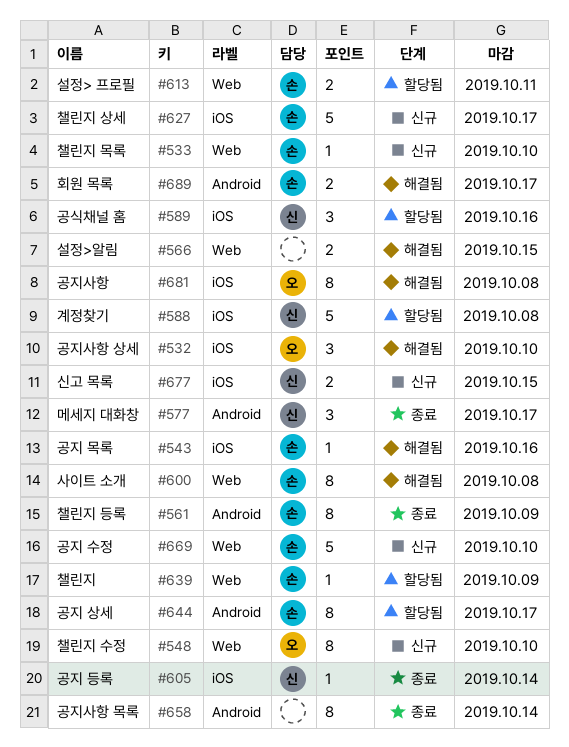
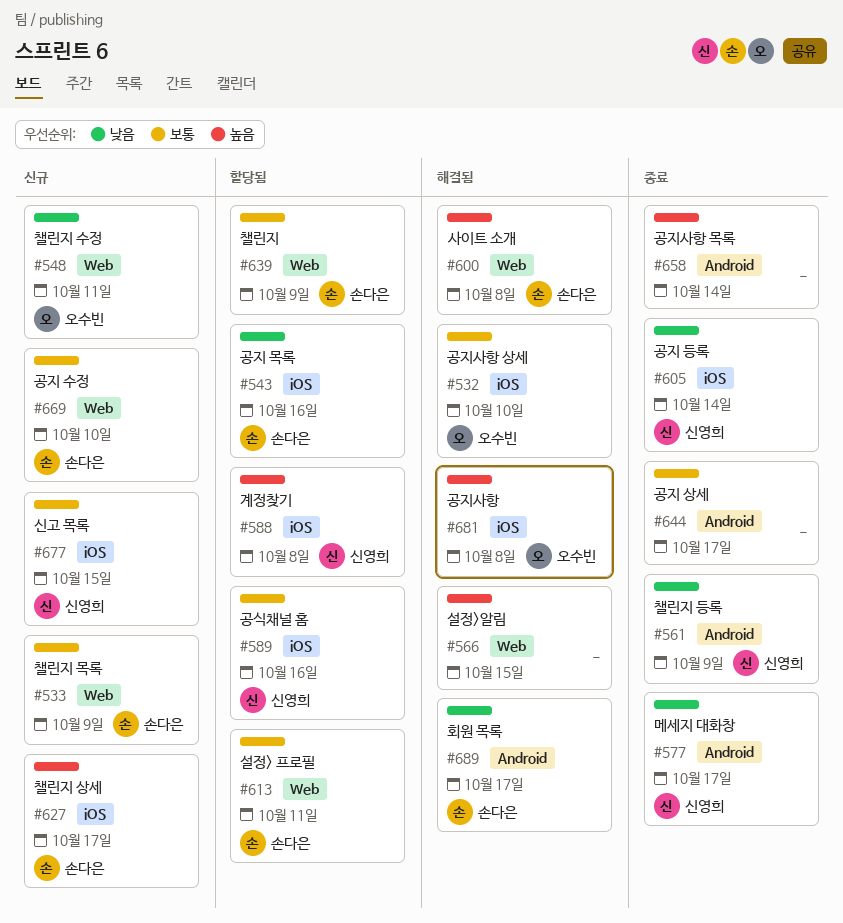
#533, due: Oct 10 -> Oct 9
#543, status: 해결됨 -> 할당됨
#548, due: Oct 10 -> Oct 11
#561, owner: 손다은 -> 신영희
#644, status: 할당됨 -> 종료
#644, owner: 손다은 -> none

